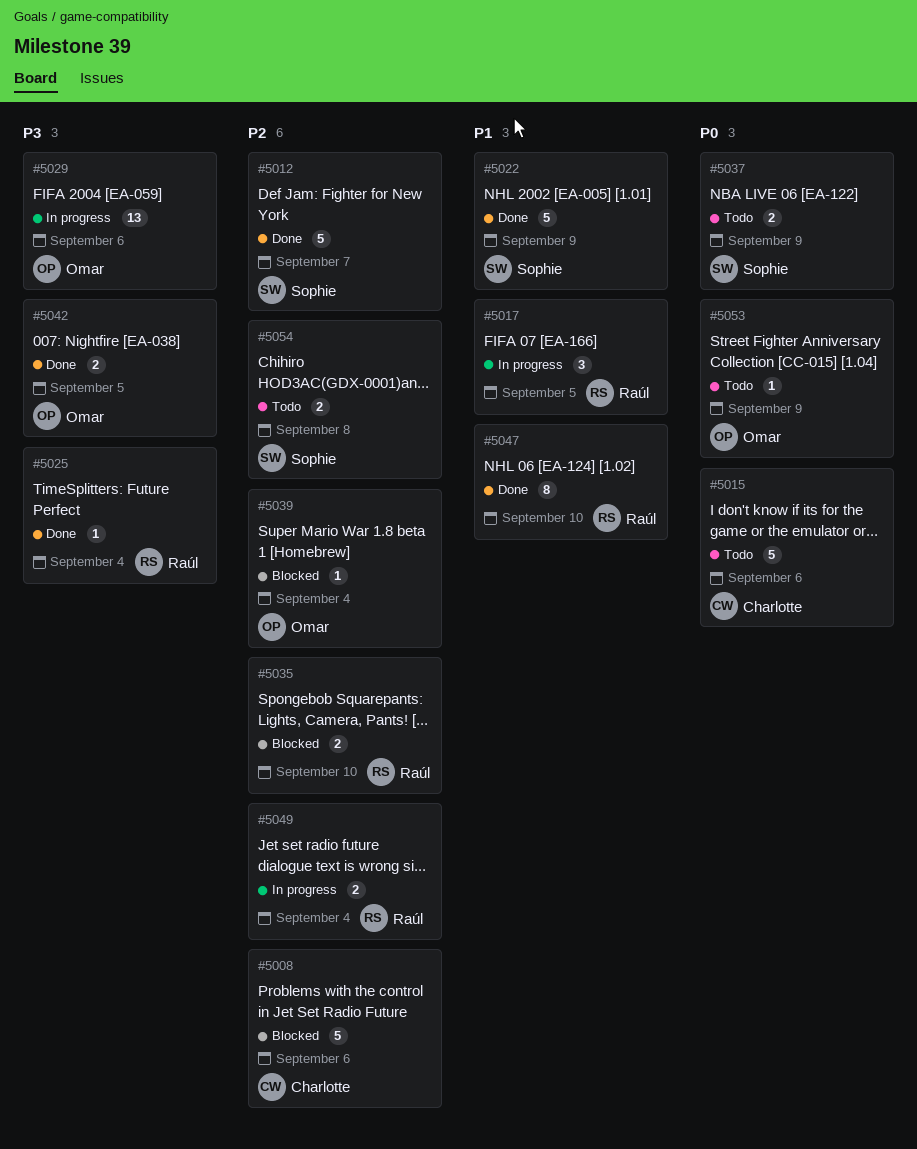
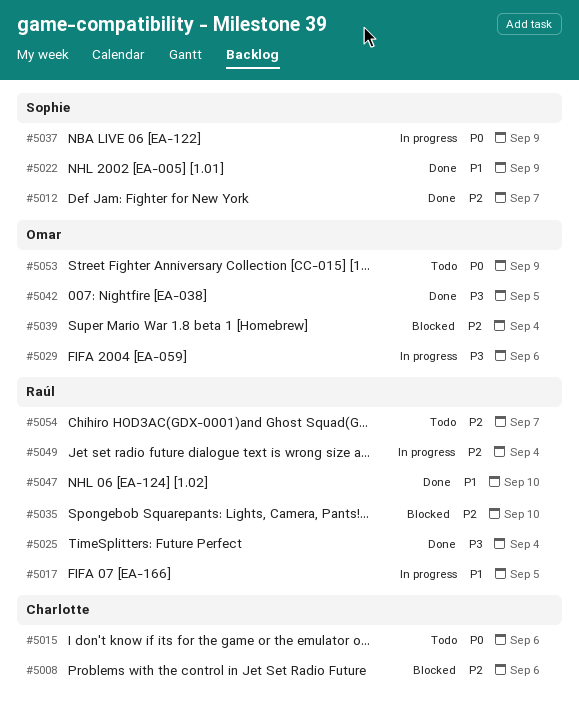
#5037, status: Todo -> In progress
#5054, owner: Sophie -> Raúl
#5054, due: Sep 8 -> Sep 7

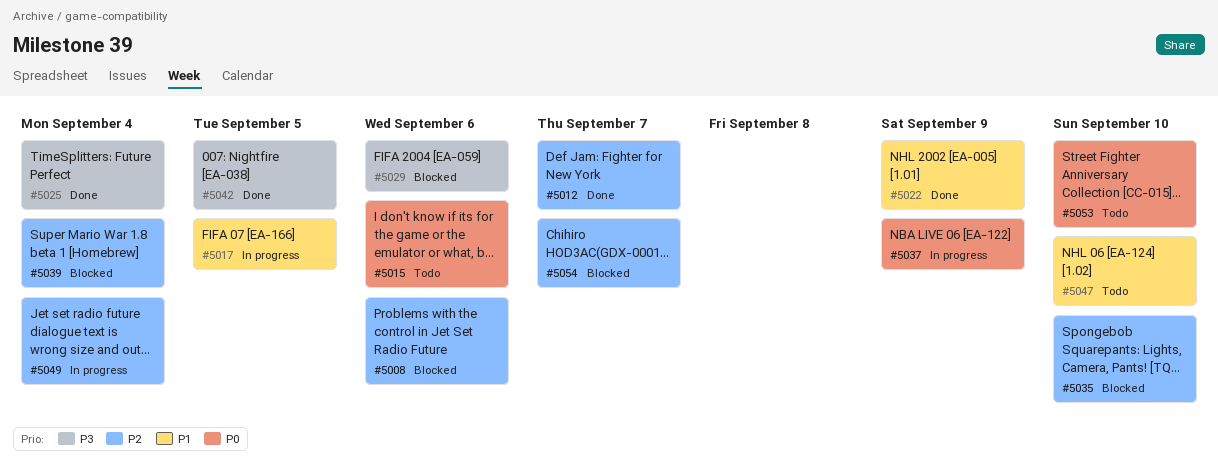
#5029, status: In progress -> Blocked
#5047, status: Done -> Todo
#5053, due: Sep 9 -> Sep 10
#5054, status: Todo -> Blocked

